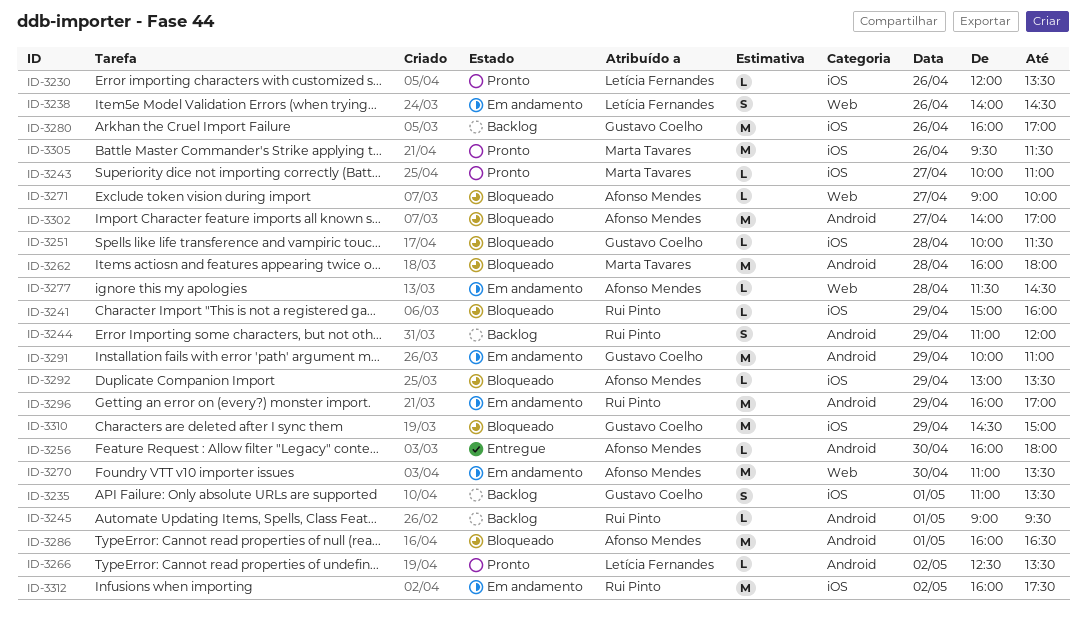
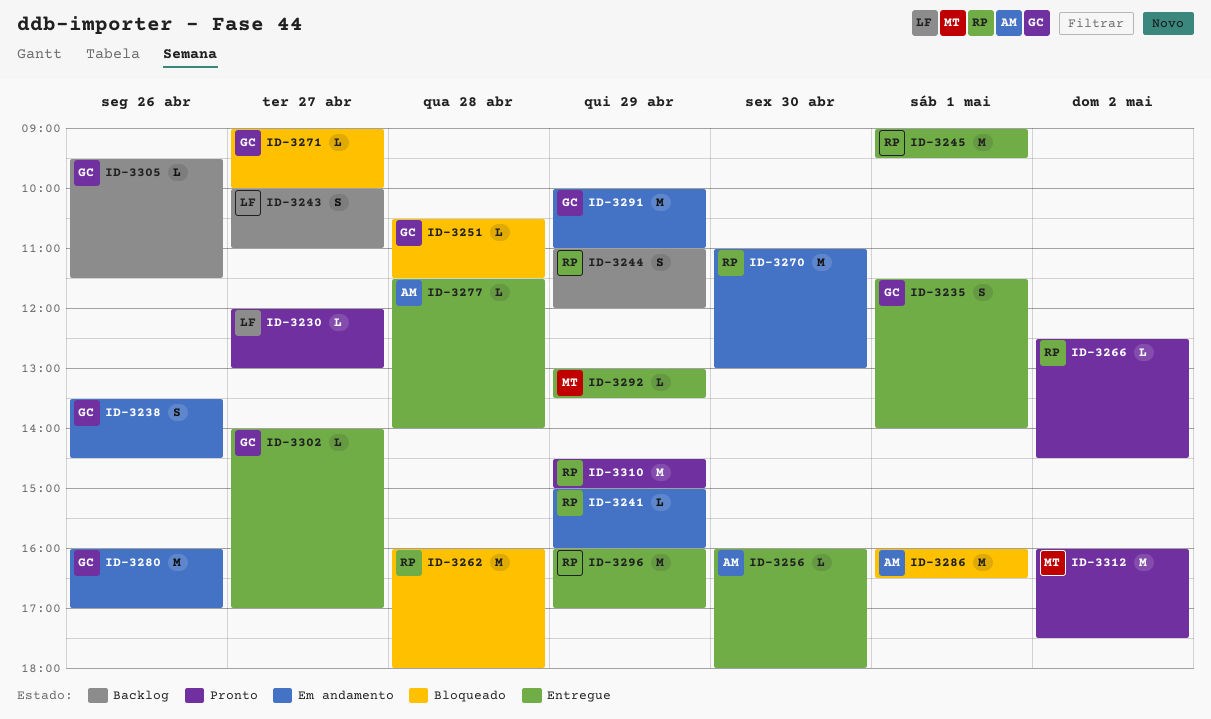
ID-3230, day: Apr 26 -> Apr 27
ID-3230, ends: 13:30 -> 13:00
ID-3235, status: Backlog -> Entregue
ID-3235, begins: 11:00 -> 11:30
ID-3235, ends: 13:30 -> 14:00
ID-3238, owner: Letícia Fernandes -> Gustavo Coelho
ID-3238, begins: 14:00 -> 13:30
ID-3241, status: Bloqueado -> Em andamento
ID-3243, status: Pronto -> Backlog
ID-3243, owner: Marta Tavares -> Letícia Fernandes
ID-3243, estimate: L -> S
ID-3245, status: Backlog -> Entregue
ID-3245, estimate: L -> M
ID-3251, begins: 10:00 -> 10:30
ID-3262, owner: Marta Tavares -> Rui Pinto
ID-3266, owner: Letícia Fernandes -> Rui Pinto
ID-3266, ends: 13:30 -> 14:30
ID-3270, owner: Afonso Mendes -> Rui Pinto
ID-3270, ends: 13:30 -> 13:00
ID-3271, owner: Afonso Mendes -> Gustavo Coelho
ID-3277, status: Em andamento -> Entregue
ID-3277, ends: 14:30 -> 14:00
ID-3280, status: Backlog -> Em andamento
ID-3292, status: Bloqueado -> Entregue
ID-3292, owner: Afonso Mendes -> Marta Tavares
ID-3296, status: Em andamento -> Entregue
ID-3302, status: Bloqueado -> Entregue
ID-3302, owner: Afonso Mendes -> Gustavo Coelho
ID-3302, estimate: M -> L
ID-3305, status: Pronto -> Backlog
ID-3305, owner: Marta Tavares -> Gustavo Coelho
ID-3305, estimate: M -> L
ID-3310, status: Bloqueado -> Pronto
ID-3310, owner: Gustavo Coelho -> Rui Pinto
ID-3312, status: Em andamento -> Pronto
ID-3312, owner: Rui Pinto -> Marta Tavares

